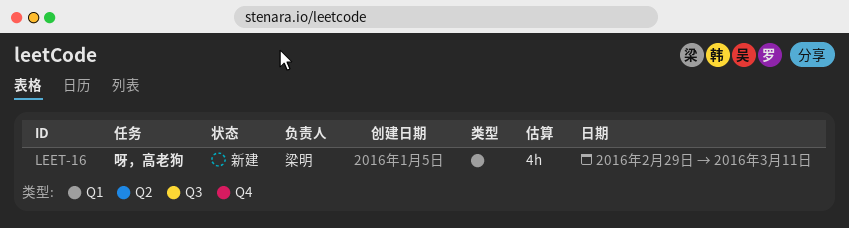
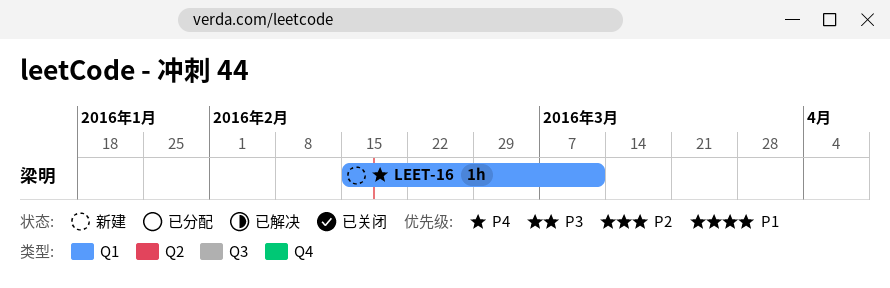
LEET-16, estimate: 4h -> 1h
LEET-16, start: Feb 29 -> Feb 15

